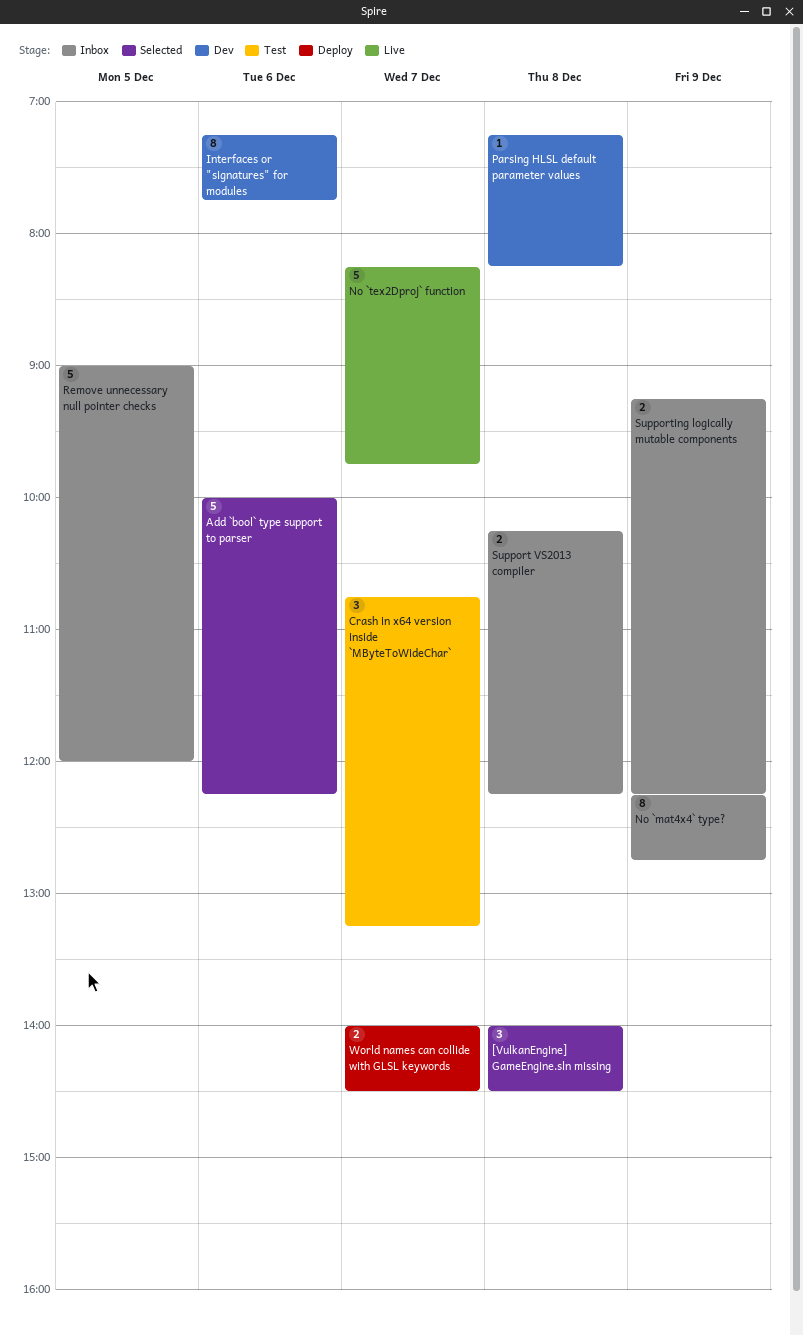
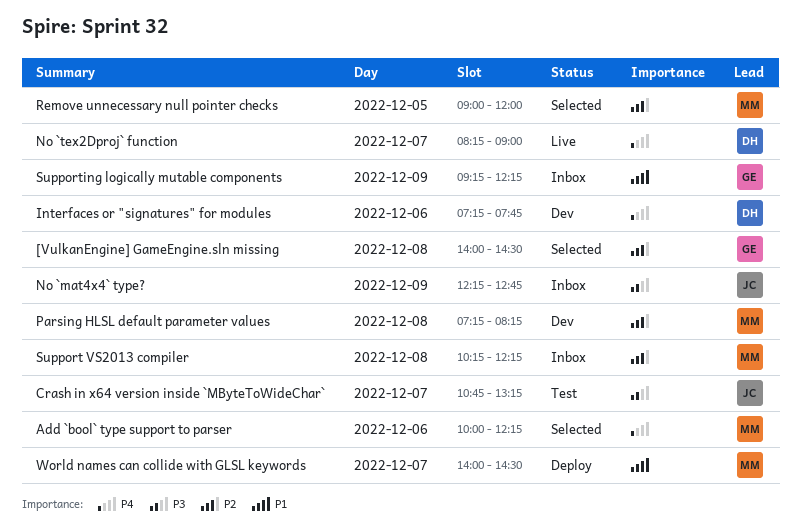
No `tex2Dproj` function, ends: 09:45 -> 09:00
Remove unnecessary null pointer checks, status: Inbox -> Selected

